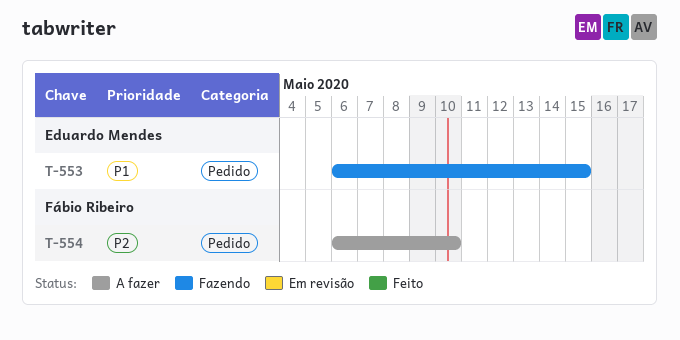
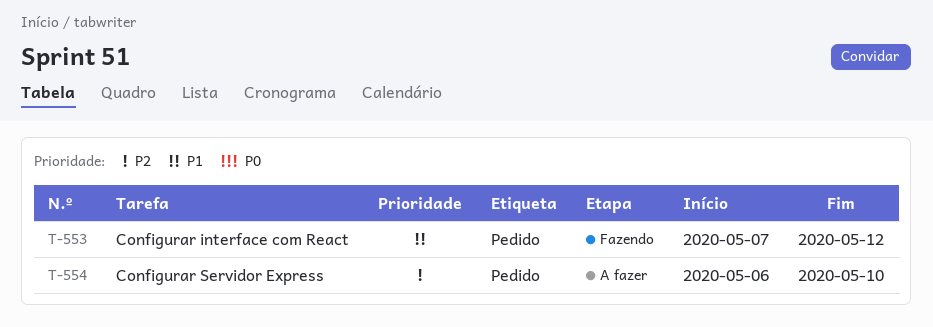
T-553, start: May 6 -> May 7
T-553, due: May 15 -> May 12

